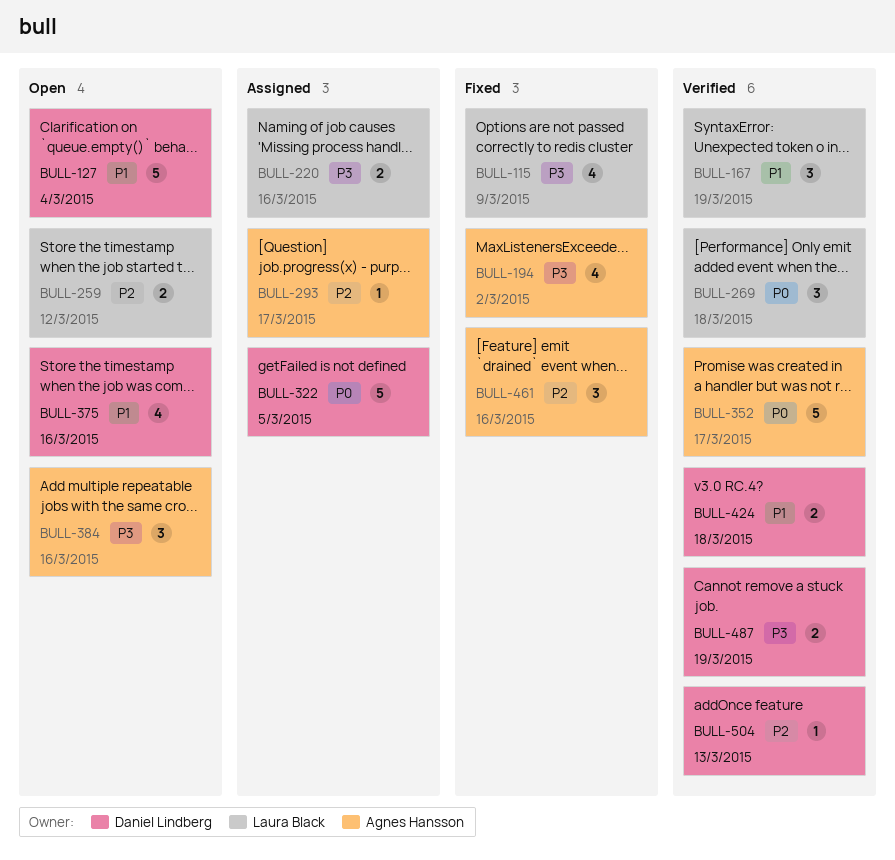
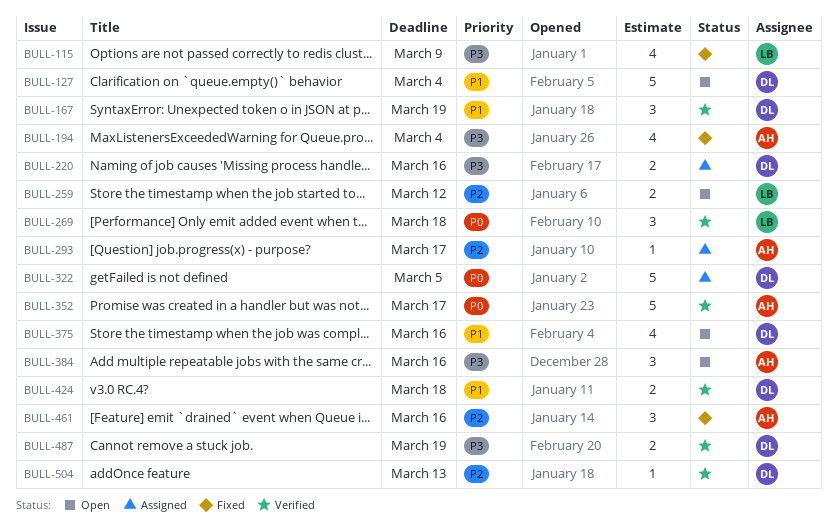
BULL-167, owner: Laura Black -> Daniel Lindberg
BULL-194, due: Mar 2 -> Mar 4
BULL-220, owner: Laura Black -> Daniel Lindberg

